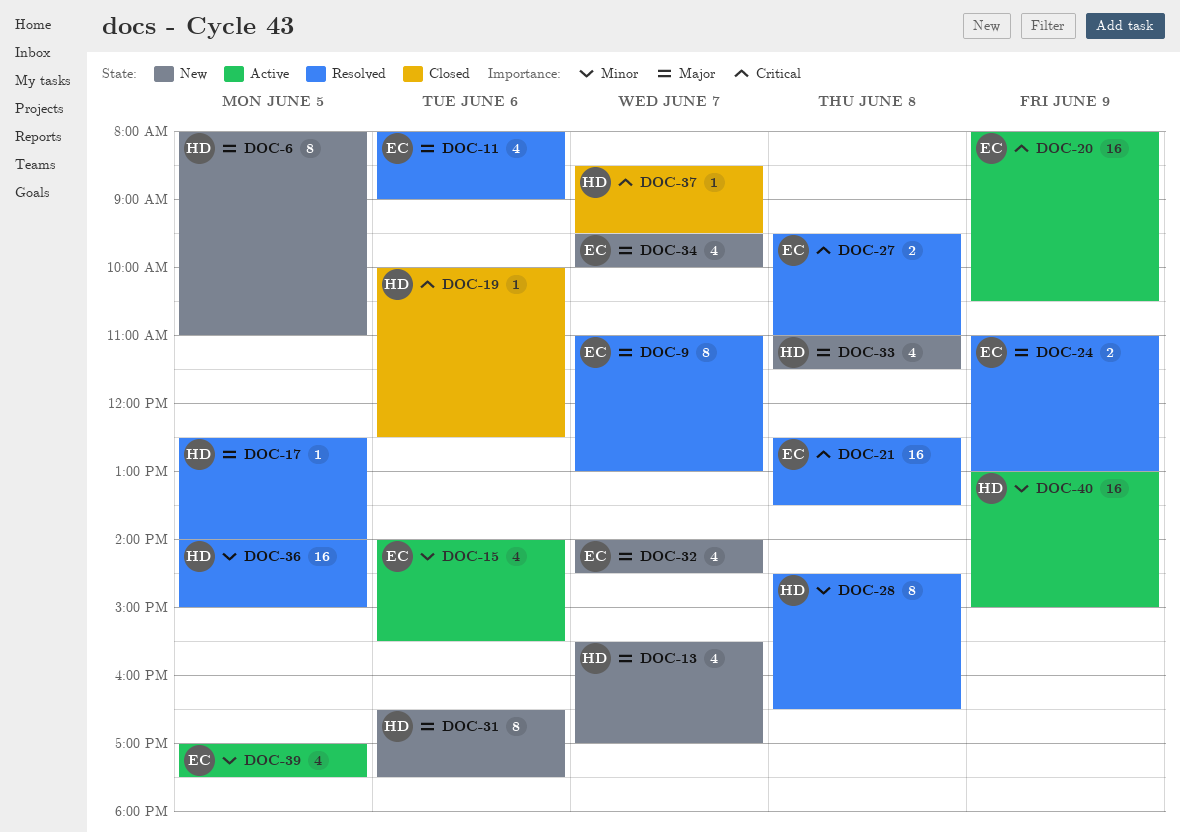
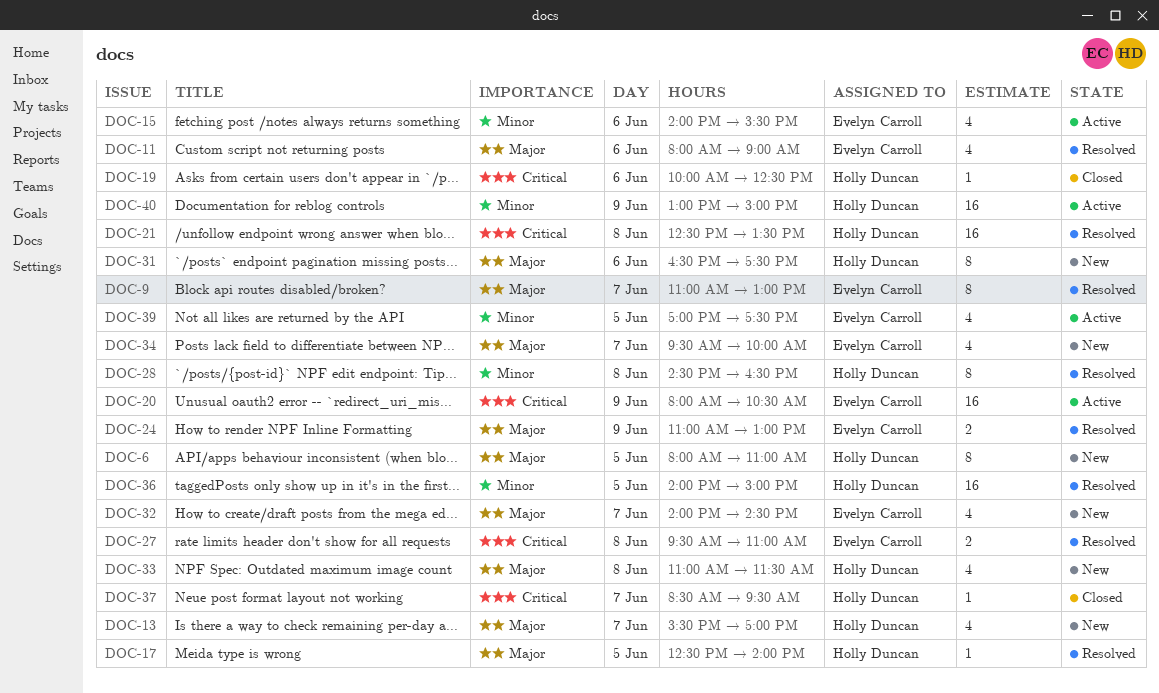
DOC-21, owner: Evelyn Carroll -> Holly Duncan

